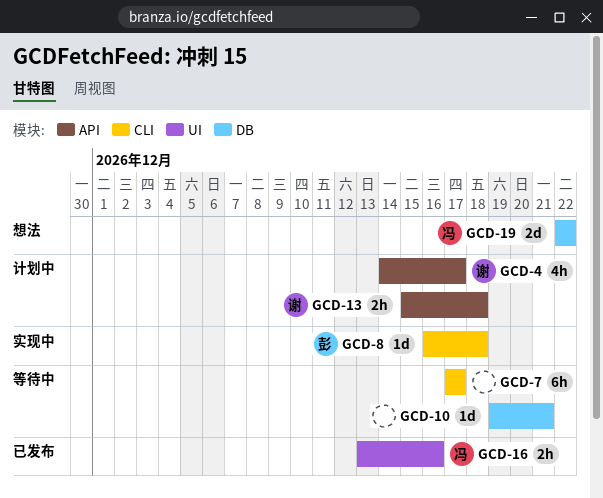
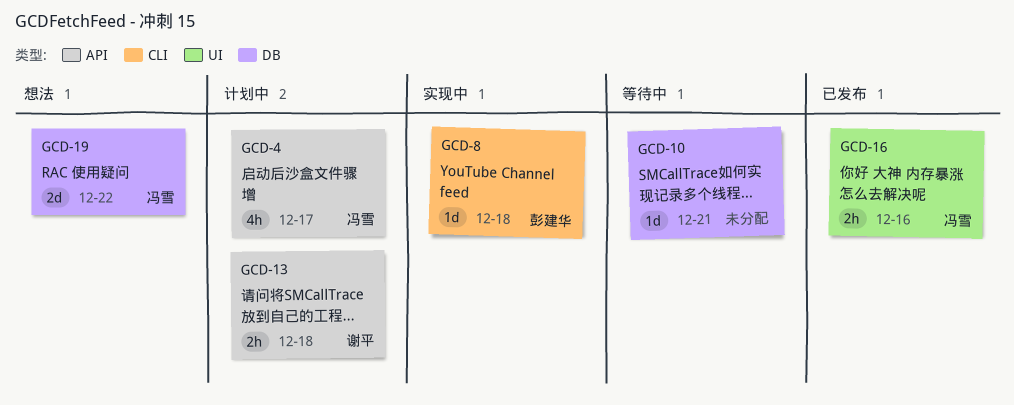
GCD-4, owner: 谢平 -> 冯雪
GCD-7: present -> none

